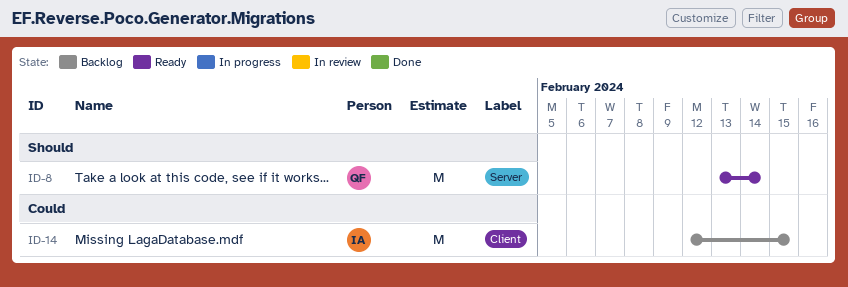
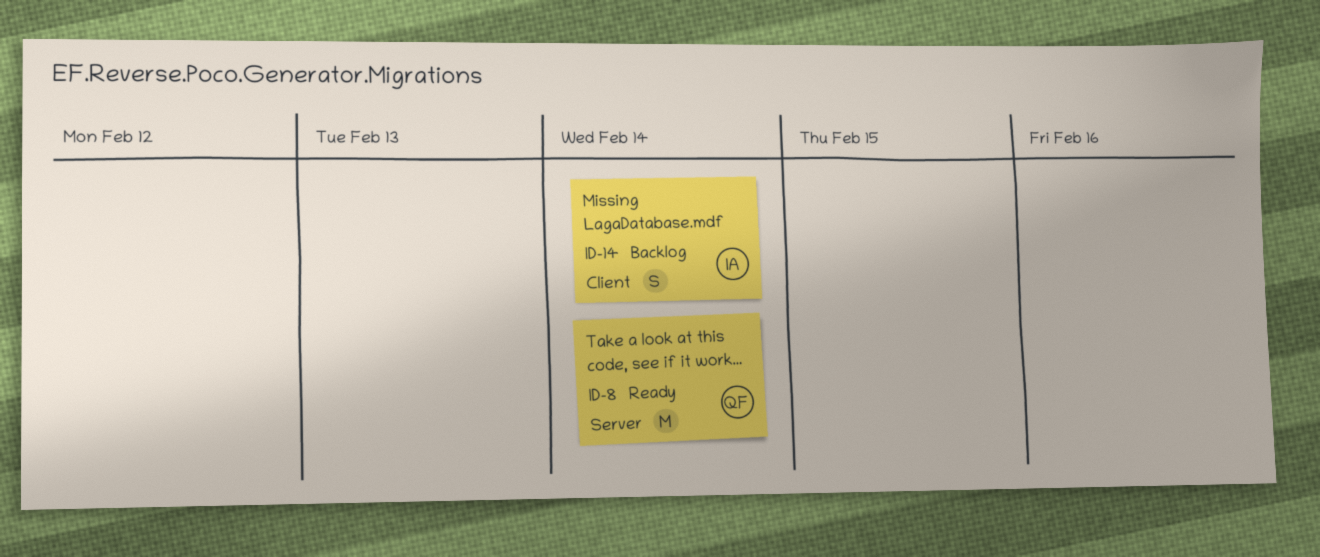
ID-14, estimate: M -> S
ID-14, due: Feb 15 -> Feb 14

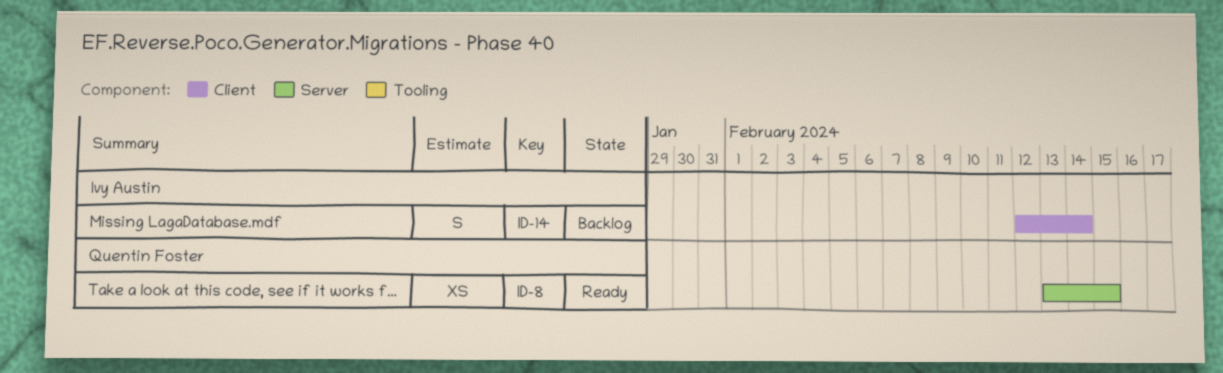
ID-8, estimate: M -> XS
ID-8, due: Feb 14 -> Feb 15

